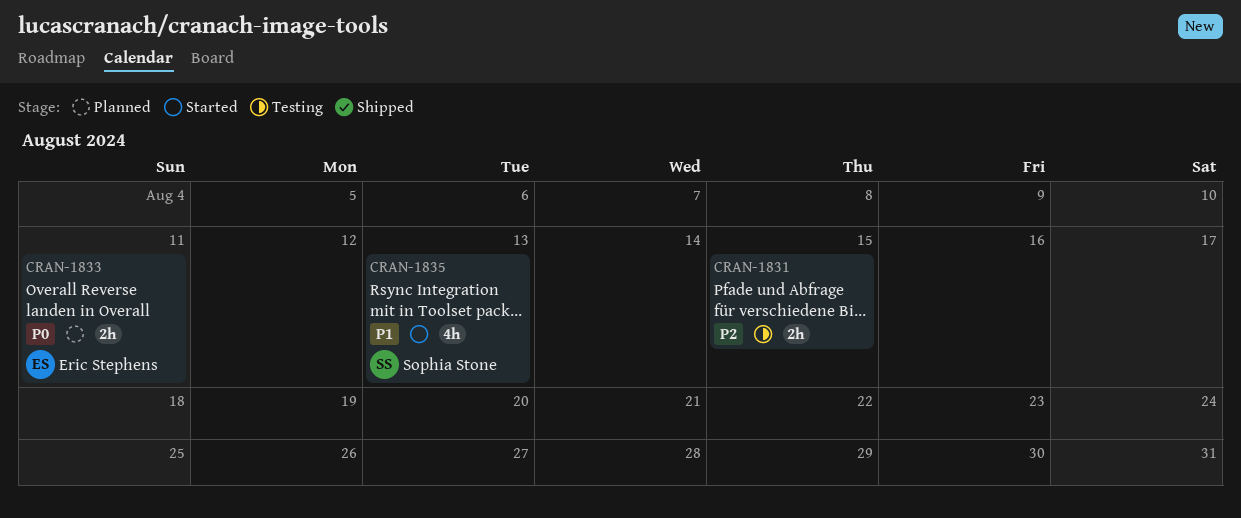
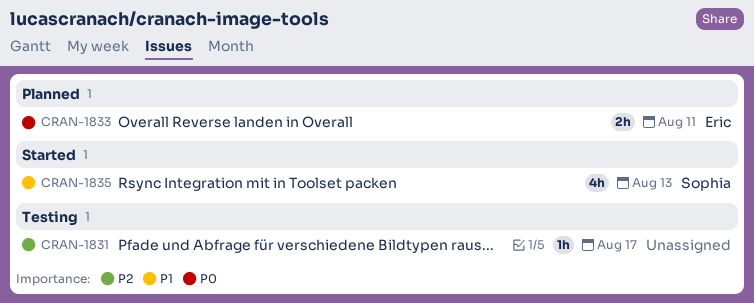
CRAN-1831, estimate: 2h -> 1h
CRAN-1831, due: Aug 15 -> Aug 17

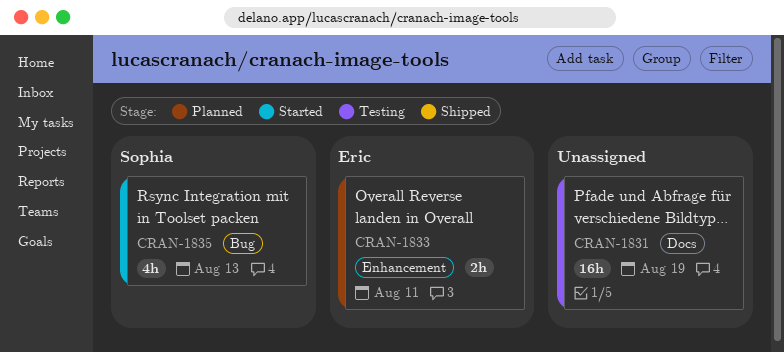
CRAN-1831, estimate: 1h -> 16h
CRAN-1831, due: Aug 17 -> Aug 19

